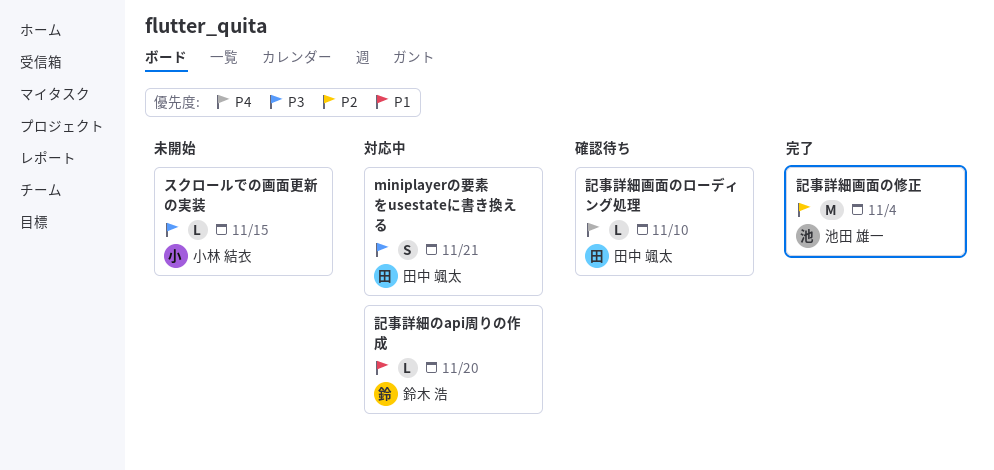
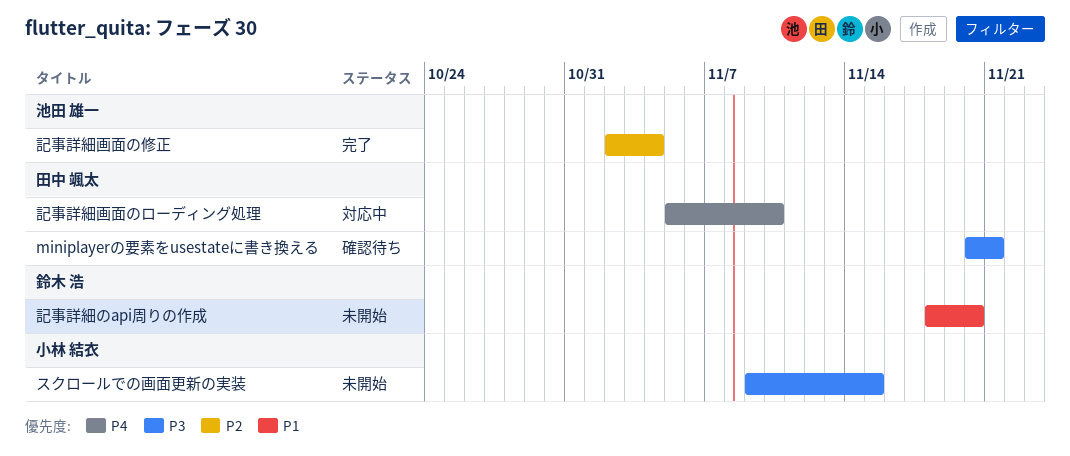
miniplayerの要素をusestateに書き換える, status: 対応中 -> 確認待ち
記事詳細のapi周りの作成, status: 対応中 -> 未開始
記事詳細画面のローディング処理, status: 確認待ち -> 対応中

